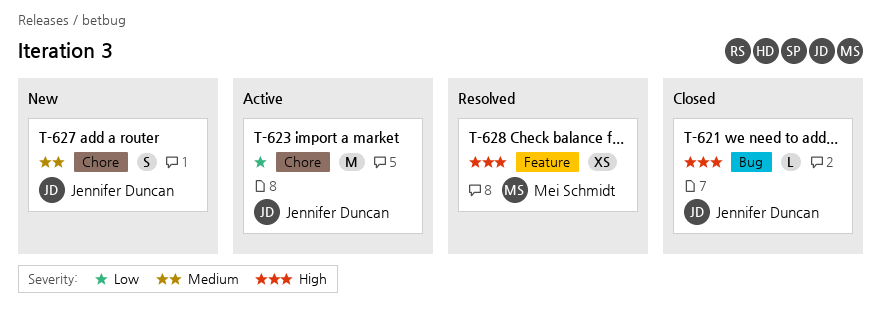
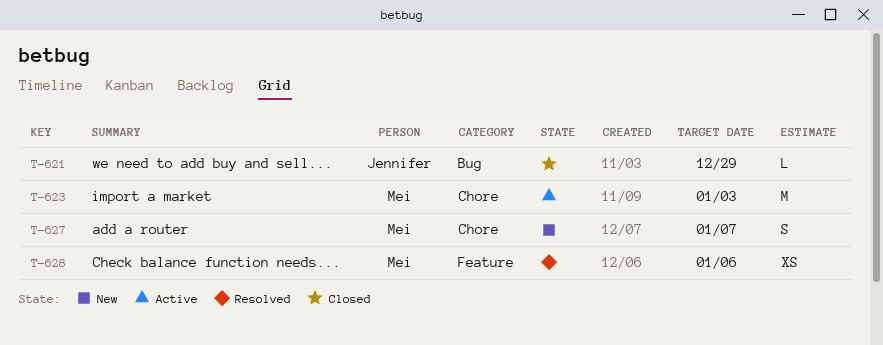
T-623, owner: Jennifer Duncan -> Mei Schmidt
T-627, owner: Jennifer Duncan -> Mei Schmidt

